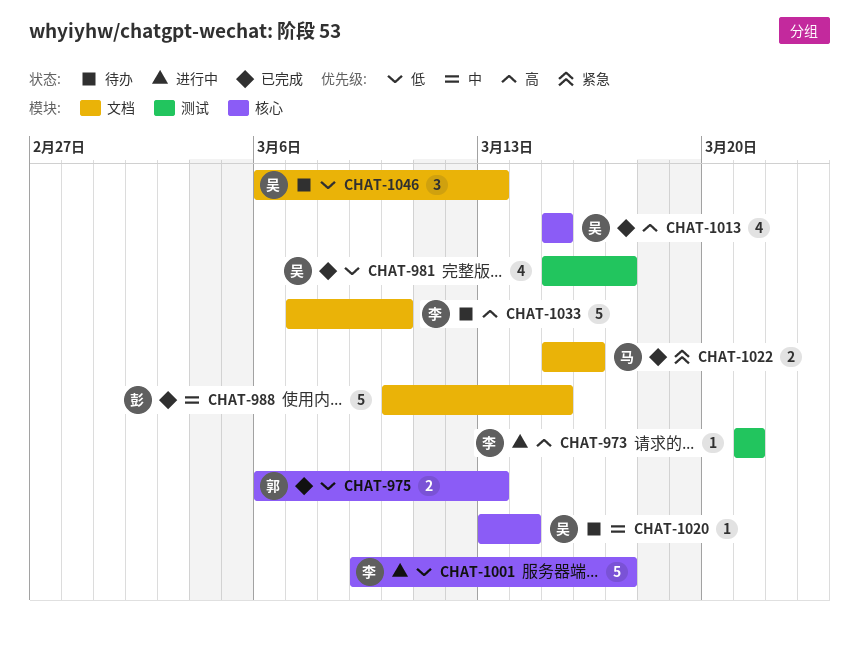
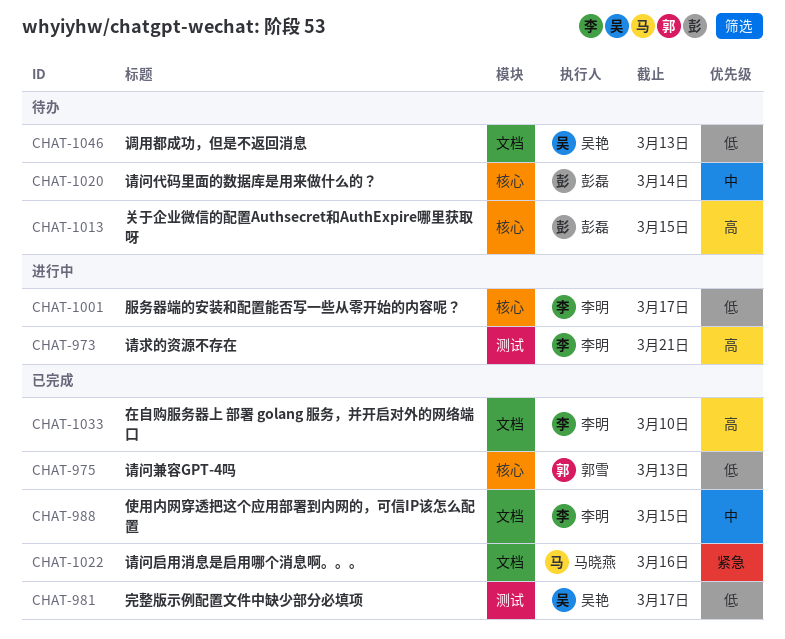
CHAT-988, owner: 彭磊 -> 李明
CHAT-1013, status: 已完成 -> 待办
CHAT-1013, owner: 吴艳 -> 彭磊
CHAT-1020, owner: 吴艳 -> 彭磊
CHAT-1033, status: 待办 -> 已完成

